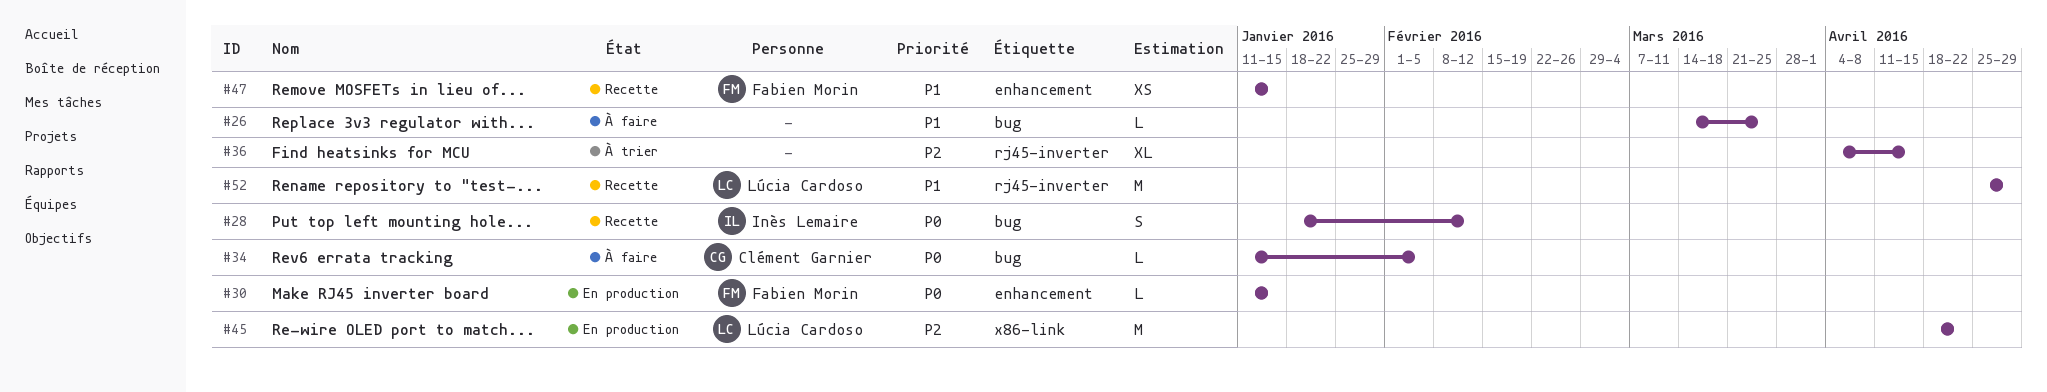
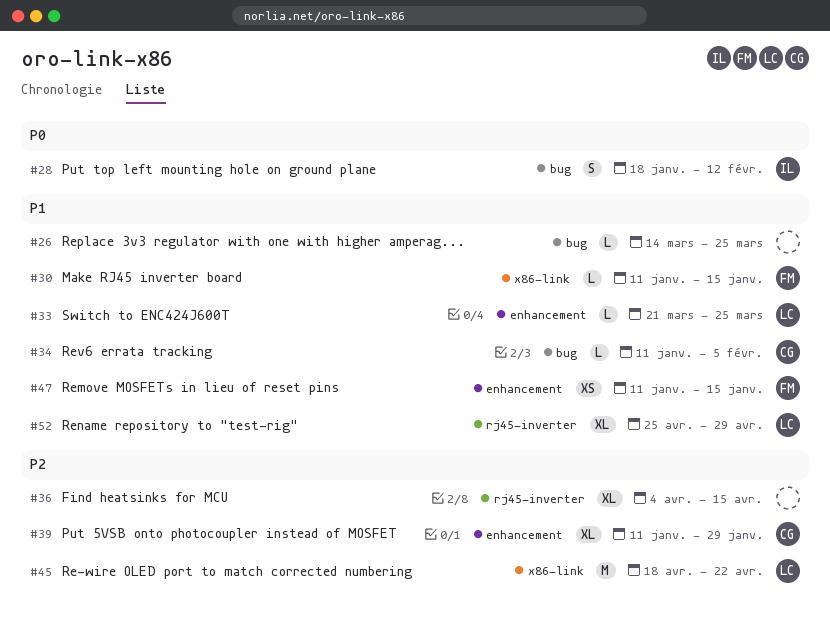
#30, priority: P0 -> P1
#30, label: enhancement -> x86-link
#33: none -> present
#34, priority: P0 -> P1
#39: none -> present
#52, estimate: M -> XL

